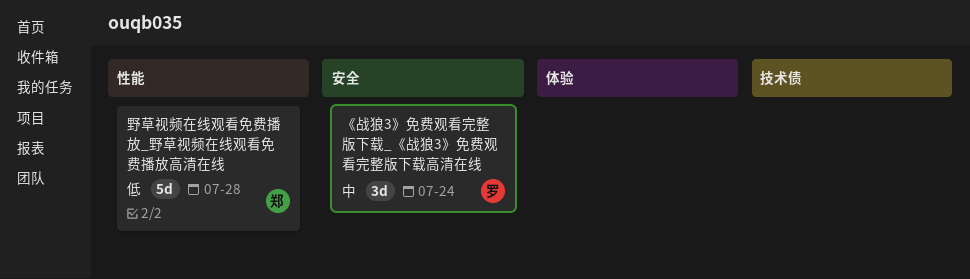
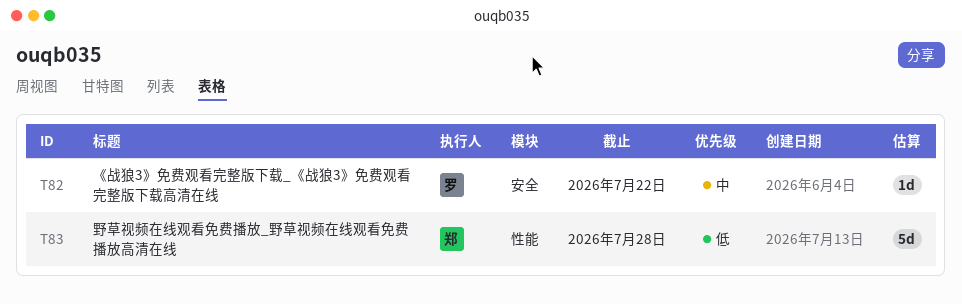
《战狼3》免费观看完整版下载_《战狼3》免费观看完整版下载高清在线, estimate: 3d -> 1d
《战狼3》免费观看完整版下载_《战狼3》免费观看完整版下载高清在线, due: Jul 24 -> Jul 22

